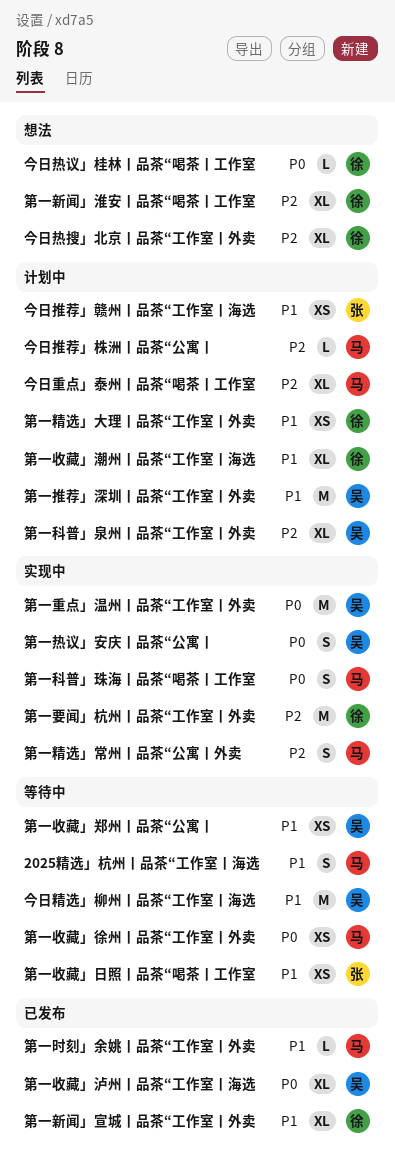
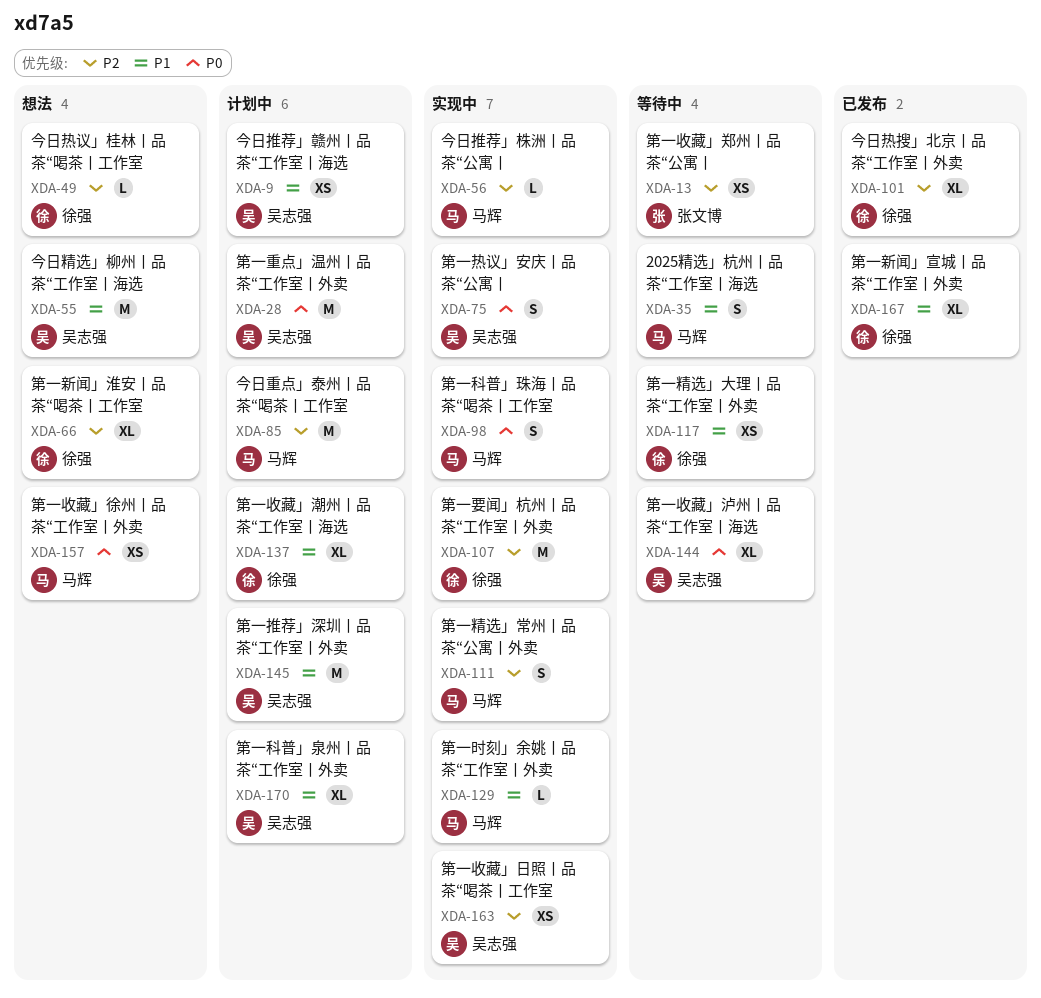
今日推荐」株洲丨品茶“公寓丨, status: 计划中 -> 实现中
今日推荐」赣州丨品茶“工作室丨海选, owner: 张文博 -> 吴志强
今日热搜」北京丨品茶“工作室丨外卖, status: 想法 -> 已发布
今日热议」桂林丨品茶“喝茶丨工作室, priority: P0 -> P2
今日精选」柳州丨品茶“工作室丨海选, status: 等待中 -> 想法
今日重点」泰州丨品茶“喝茶丨工作室, estimate: XL -> M
第一收藏」徐州丨品茶“工作室丨外卖, status: 等待中 -> 想法
第一收藏」日照丨品茶“喝茶丨工作室, status: 等待中 -> 实现中
第一收藏」日照丨品茶“喝茶丨工作室, owner: 张文博 -> 吴志强
第一收藏」日照丨品茶“喝茶丨工作室, priority: P1 -> P2
第一收藏」泸州丨品茶“工作室丨海选, status: 已发布 -> 等待中
第一收藏」郑州丨品茶“公寓丨, owner: 吴志强 -> 张文博
第一收藏」郑州丨品茶“公寓丨, priority: P1 -> P2
第一时刻」余姚丨品茶“工作室丨外卖, status: 已发布 -> 实现中
第一科普」泉州丨品茶“工作室丨外卖, priority: P2 -> P1
第一精选」大理丨品茶“工作室丨外卖, status: 计划中 -> 等待中
第一重点」温州丨品茶“工作室丨外卖, status: 实现中 -> 计划中

